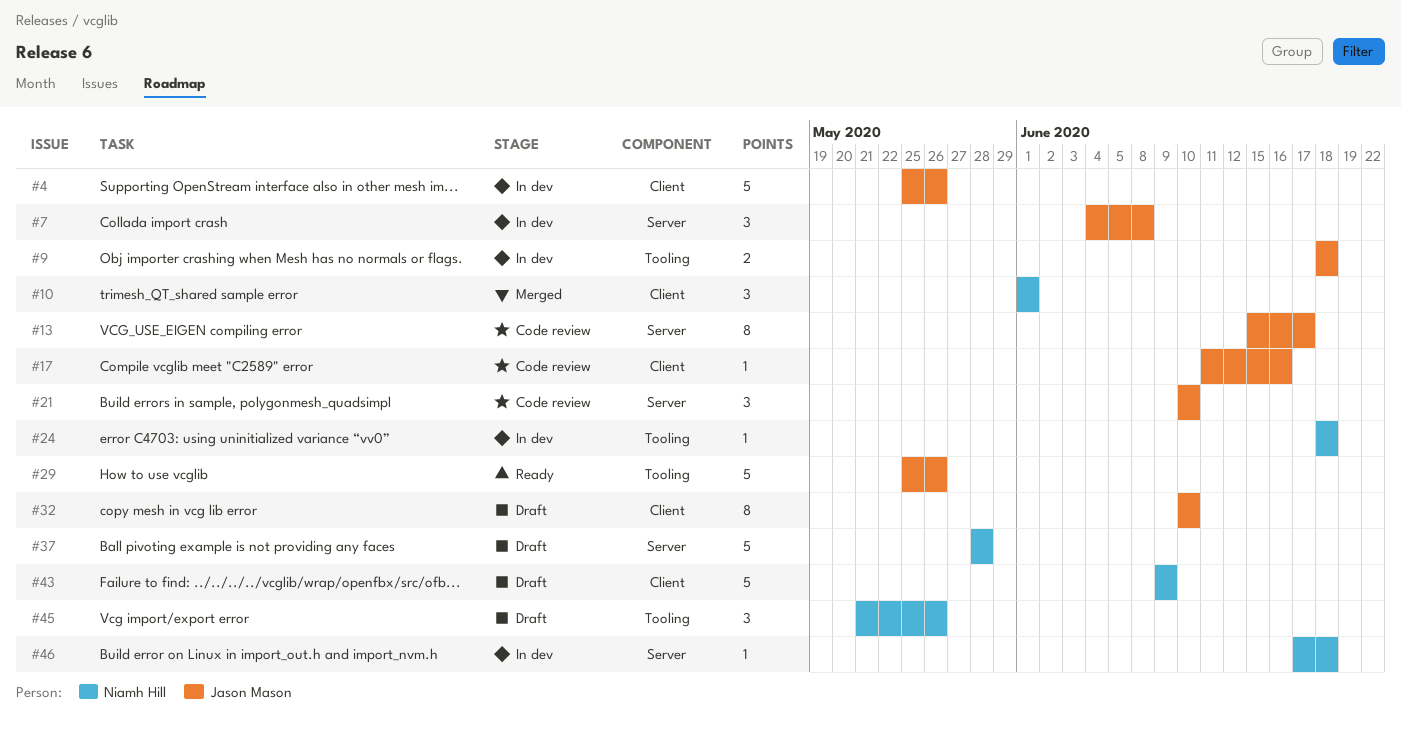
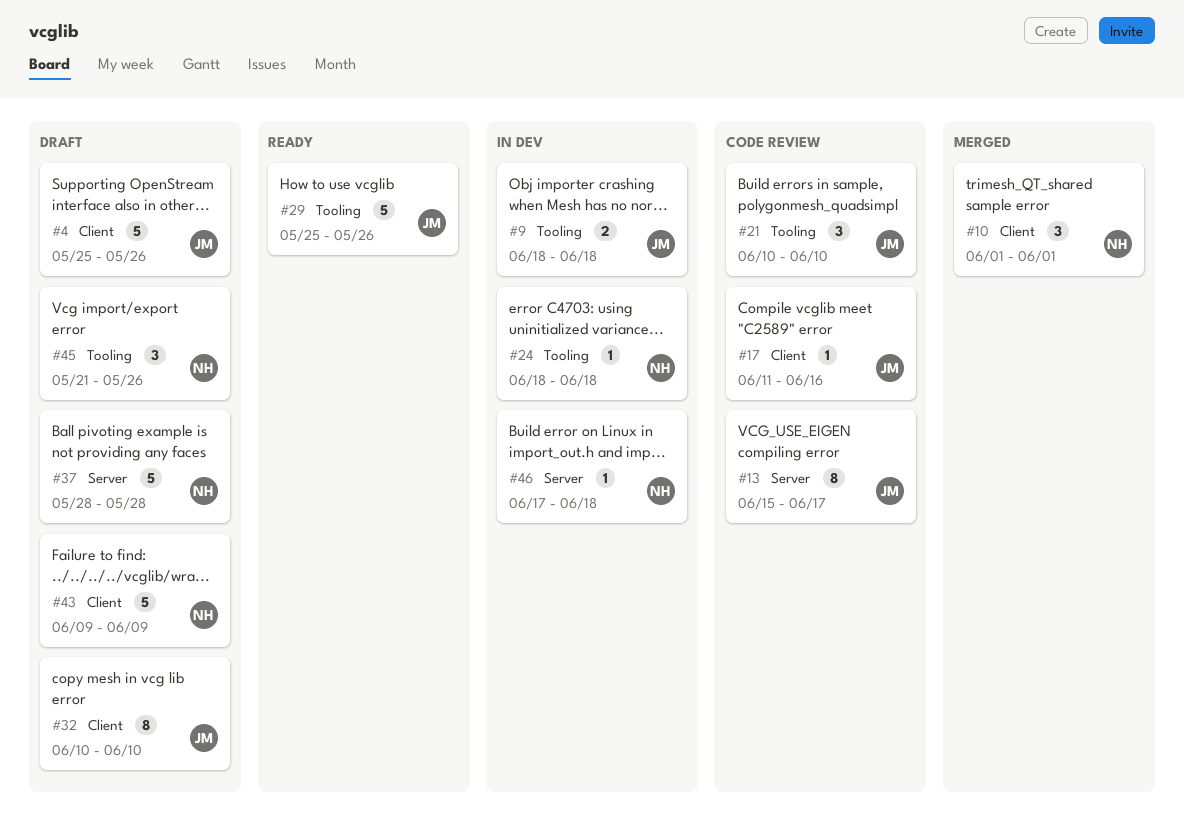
#4, status: In dev -> Draft
#7: present -> none
#21, label: Server -> Tooling

